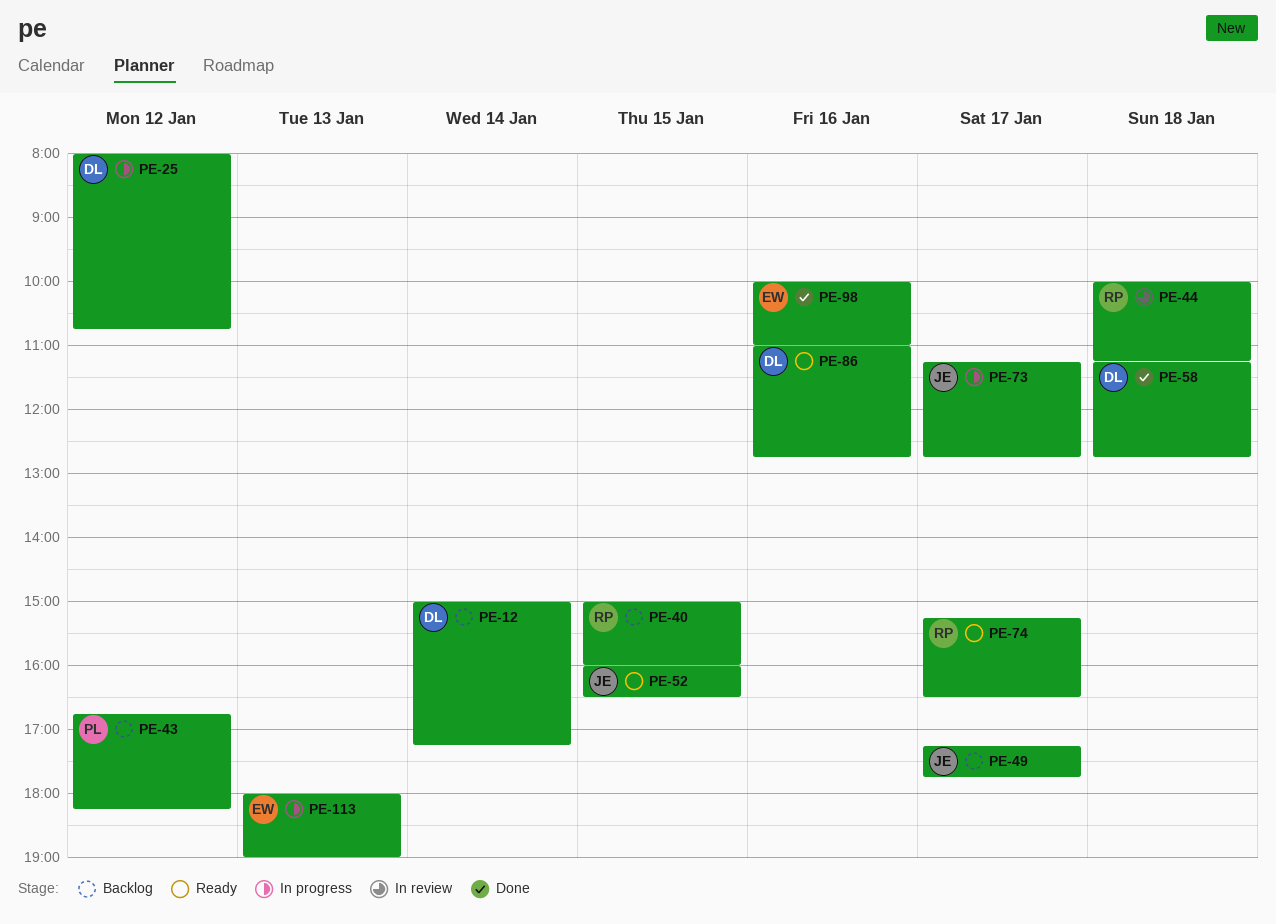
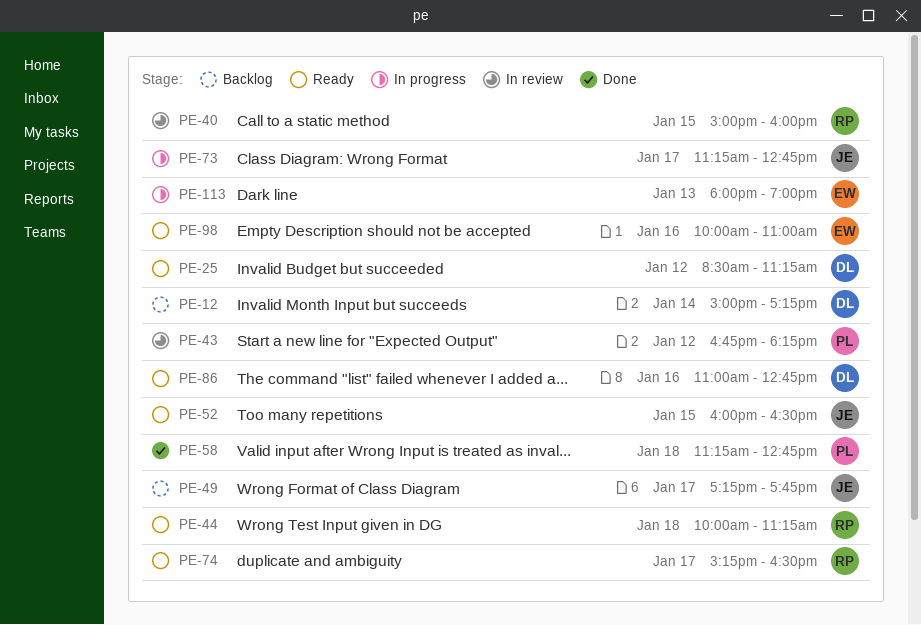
PE-25, status: In progress -> Ready
PE-25, begins: 08:00 -> 08:30
PE-25, ends: 10:45 -> 11:15
PE-40, status: Backlog -> In review
PE-43, status: Backlog -> In review
PE-44, status: In review -> Ready
PE-58, owner: DL -> PL
PE-98, status: Done -> Ready

